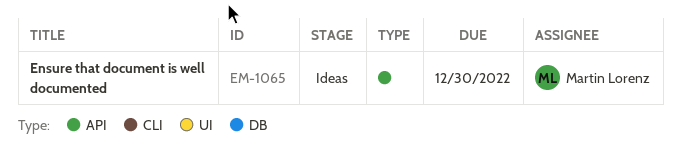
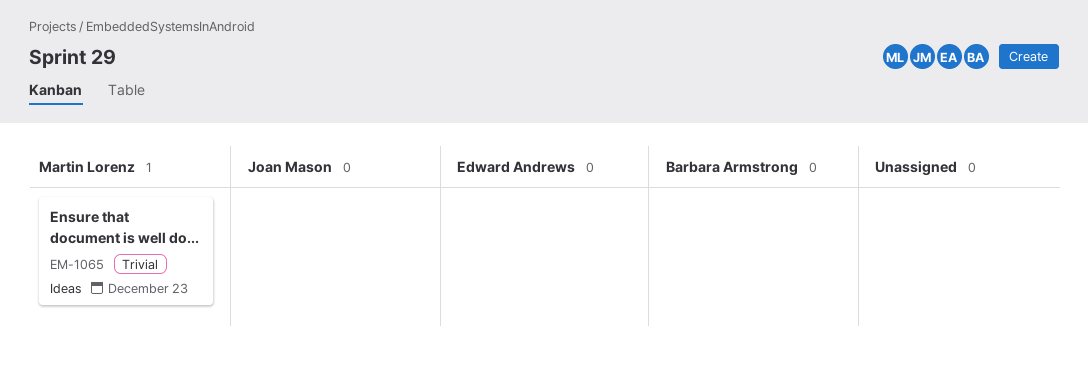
EM-1065, due: Dec 30 -> Dec 23

